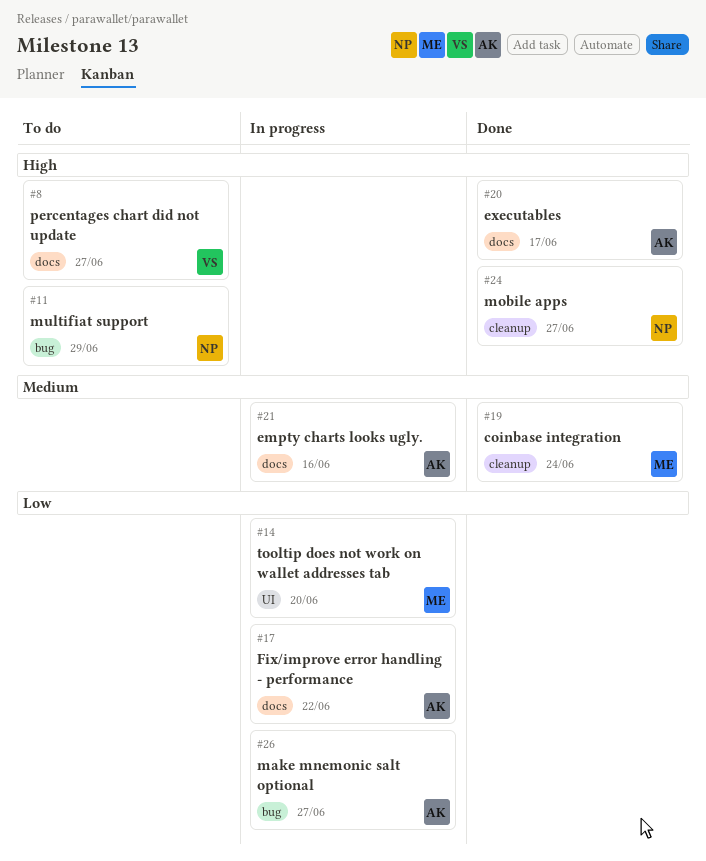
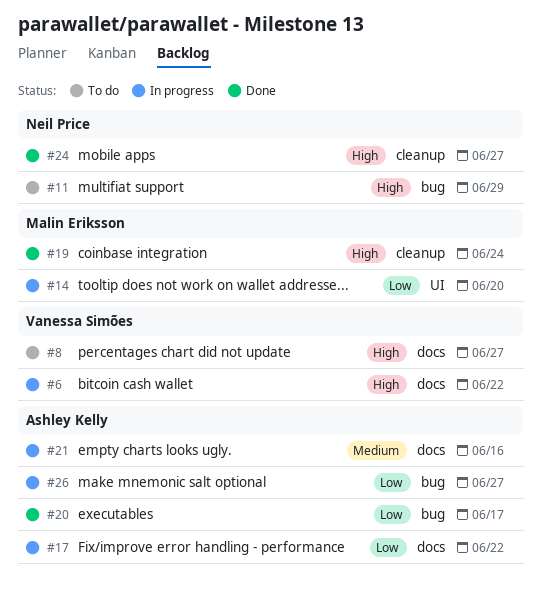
#6: none -> present
#19, priority: Medium -> High
#20, priority: High -> Low
#20, label: docs -> bug

